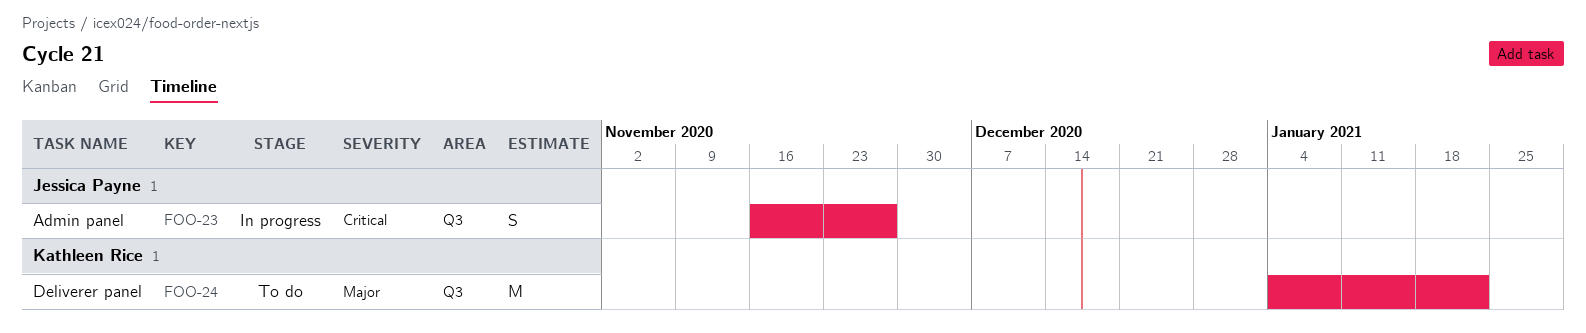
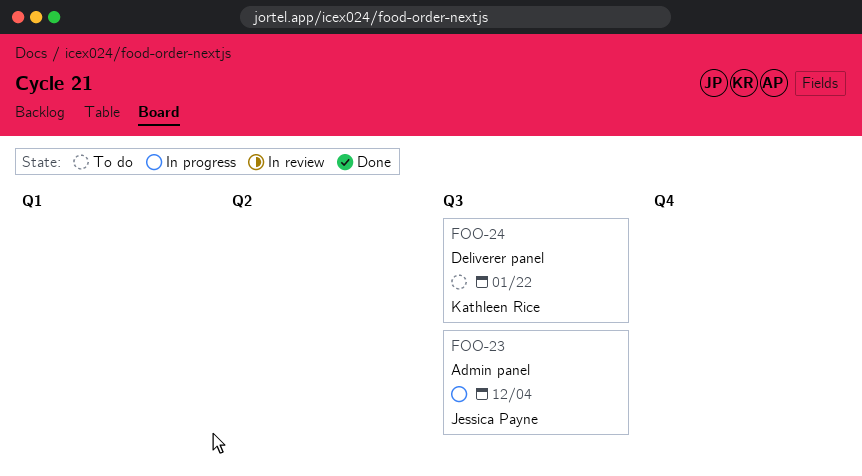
FOO-23, due: Nov 27 -> Dec 4

